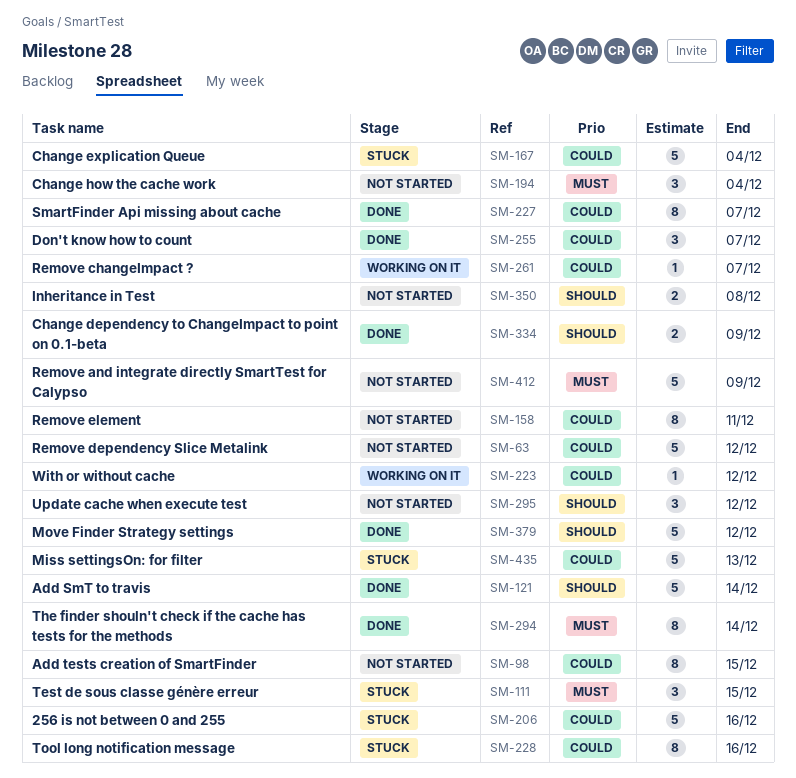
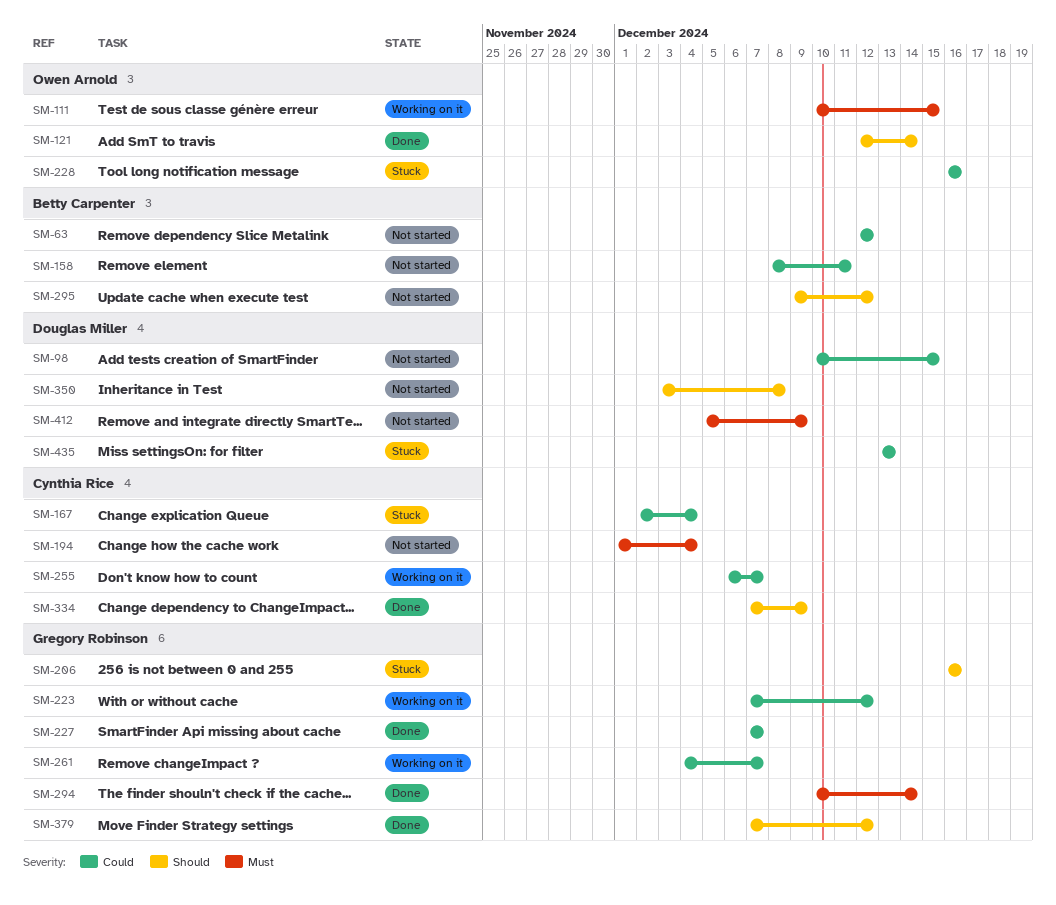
SM-111, status: Stuck -> Working on it
SM-206, priority: Could -> Should
SM-255, status: Done -> Working on it

